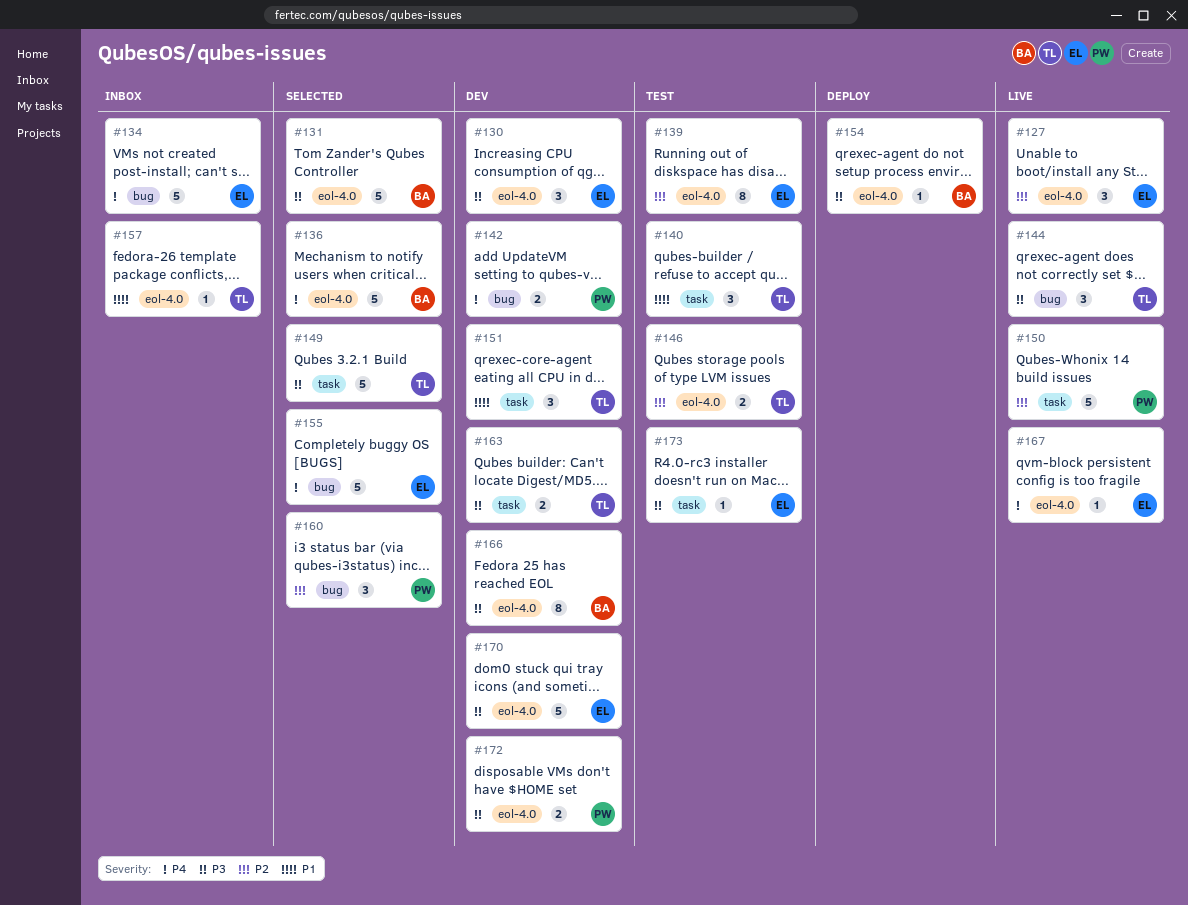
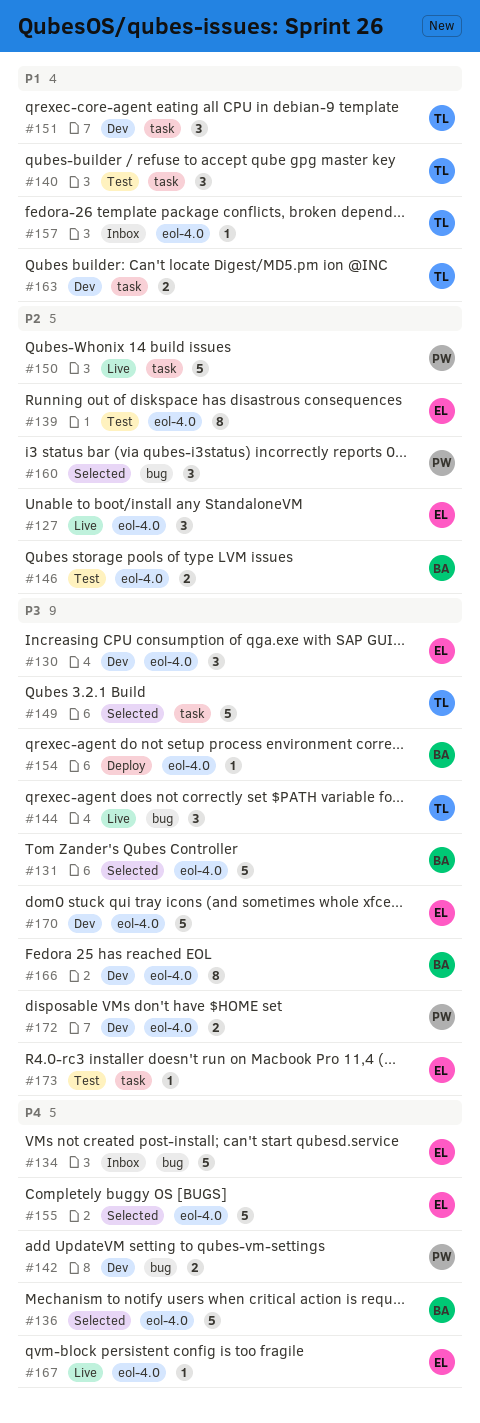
#146, owner: TL -> BA
#155, label: bug -> eol-4.0
#163, priority: P3 -> P1

